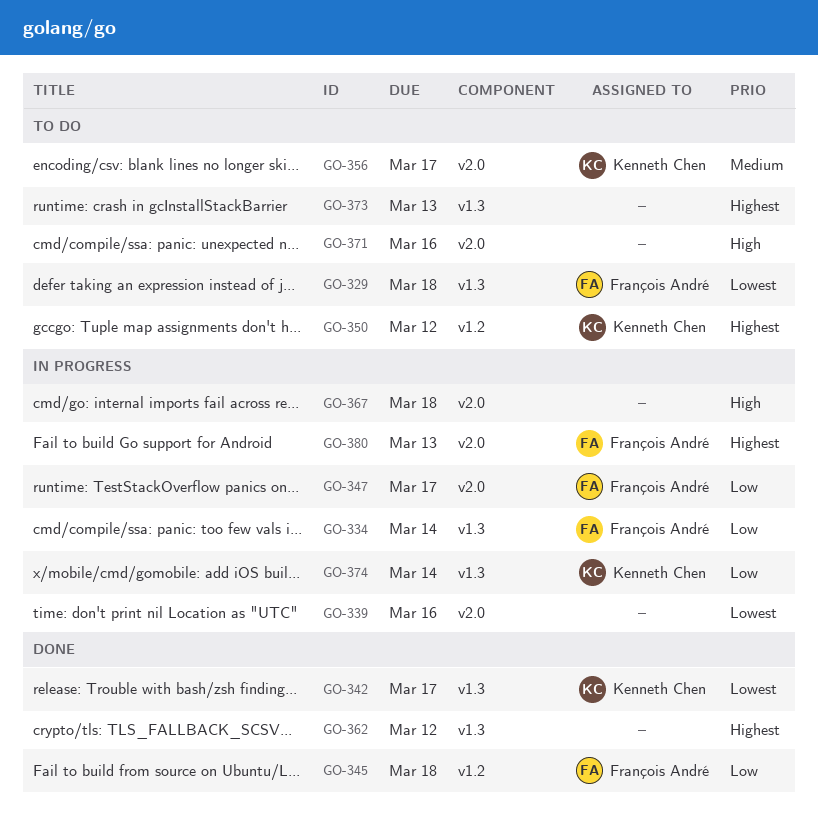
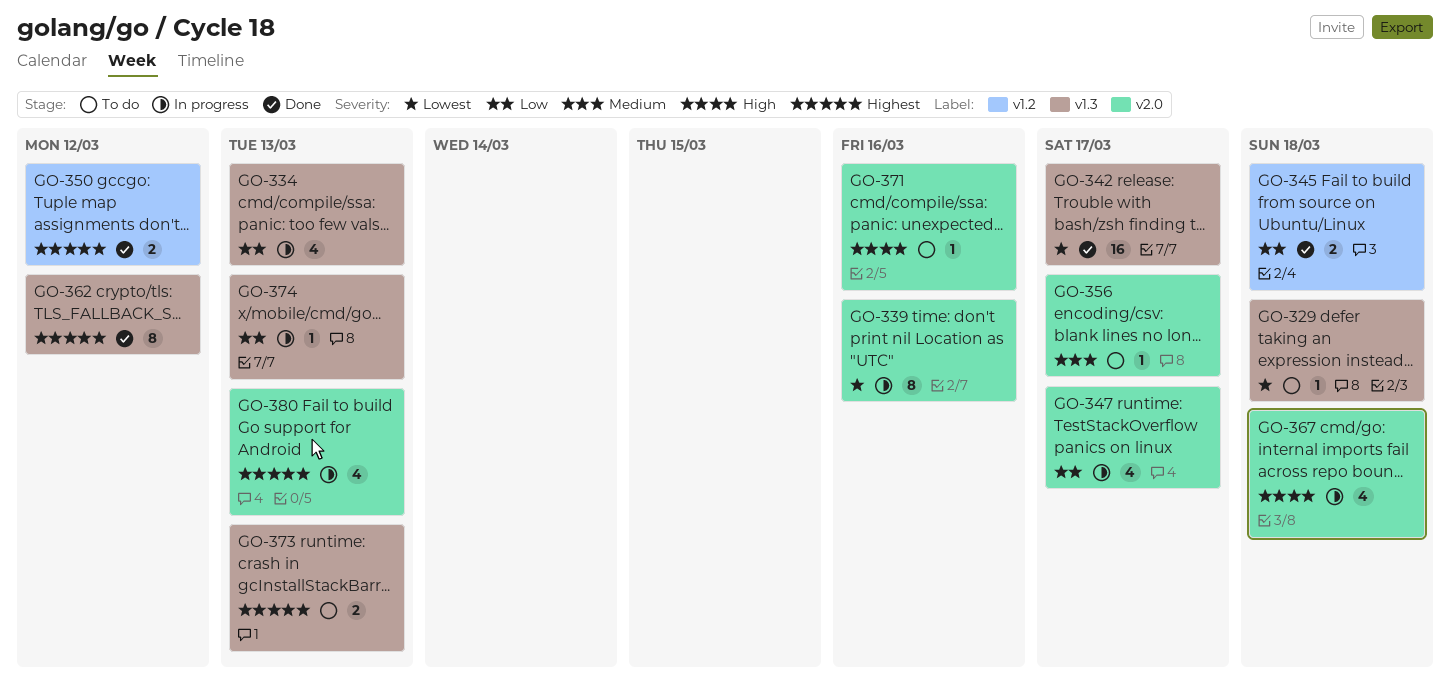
GO-334, due: Mar 14 -> Mar 13
GO-350, status: To do -> Done
GO-374, due: Mar 14 -> Mar 13

